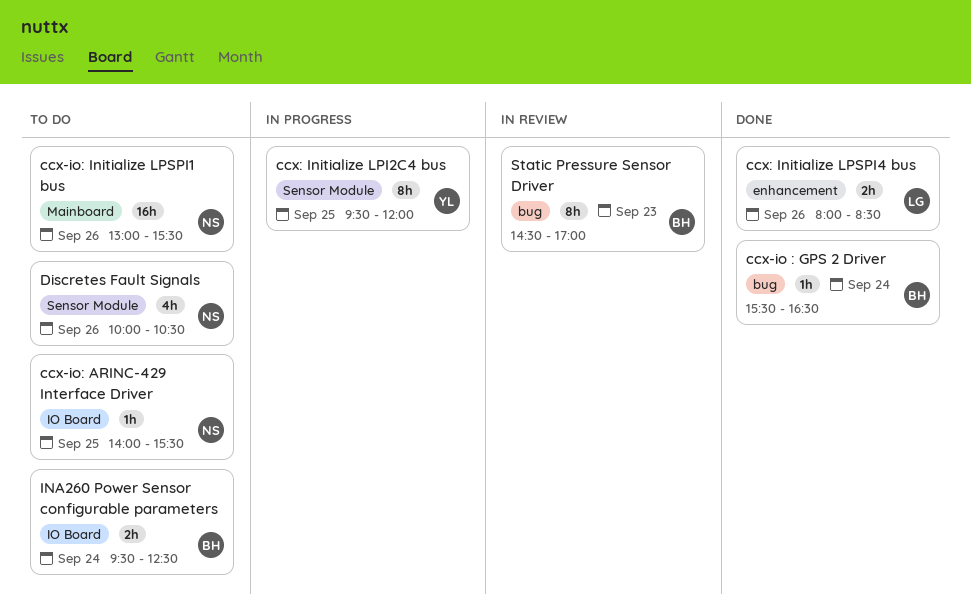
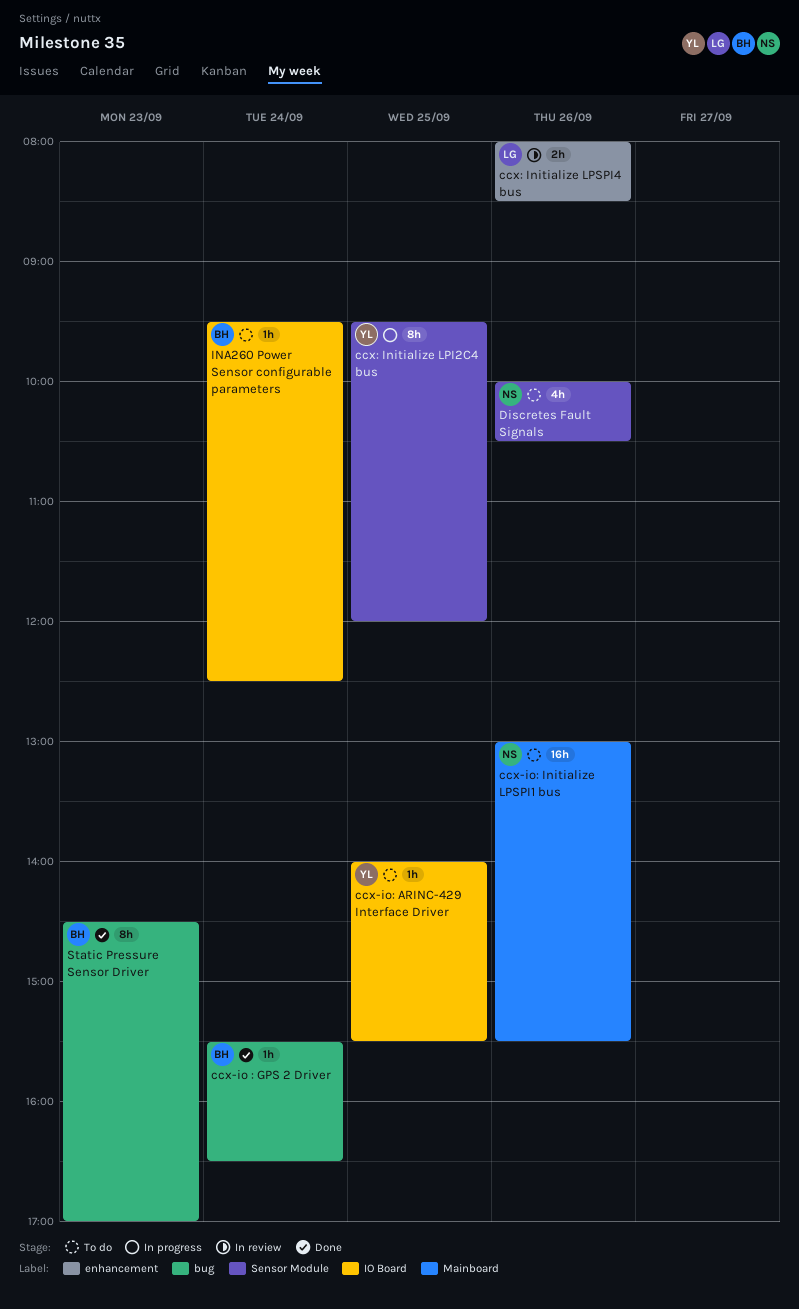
ccx-io: ARINC-429 Interface Driver, owner: NS -> YL
ccx: Initialize LPSPI4 bus, status: Done -> In review
INA260 Power Sensor configurable parameters, estimate: 2h -> 1h
Static Pressure Sensor Driver, status: In review -> Done

